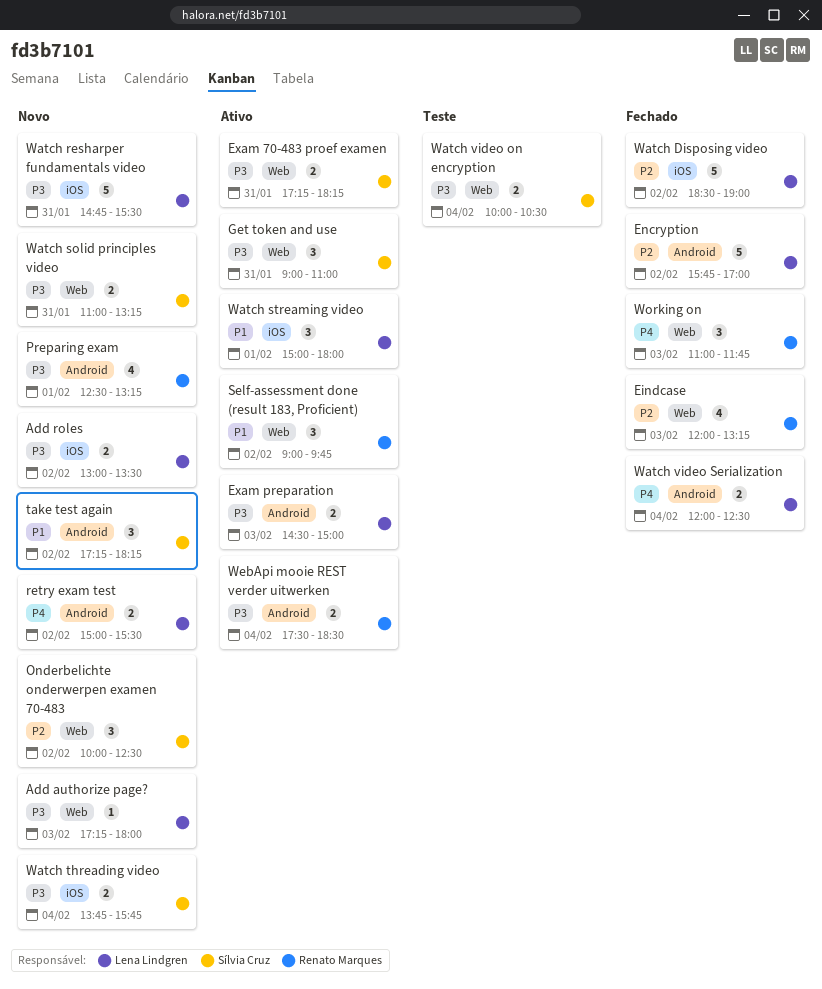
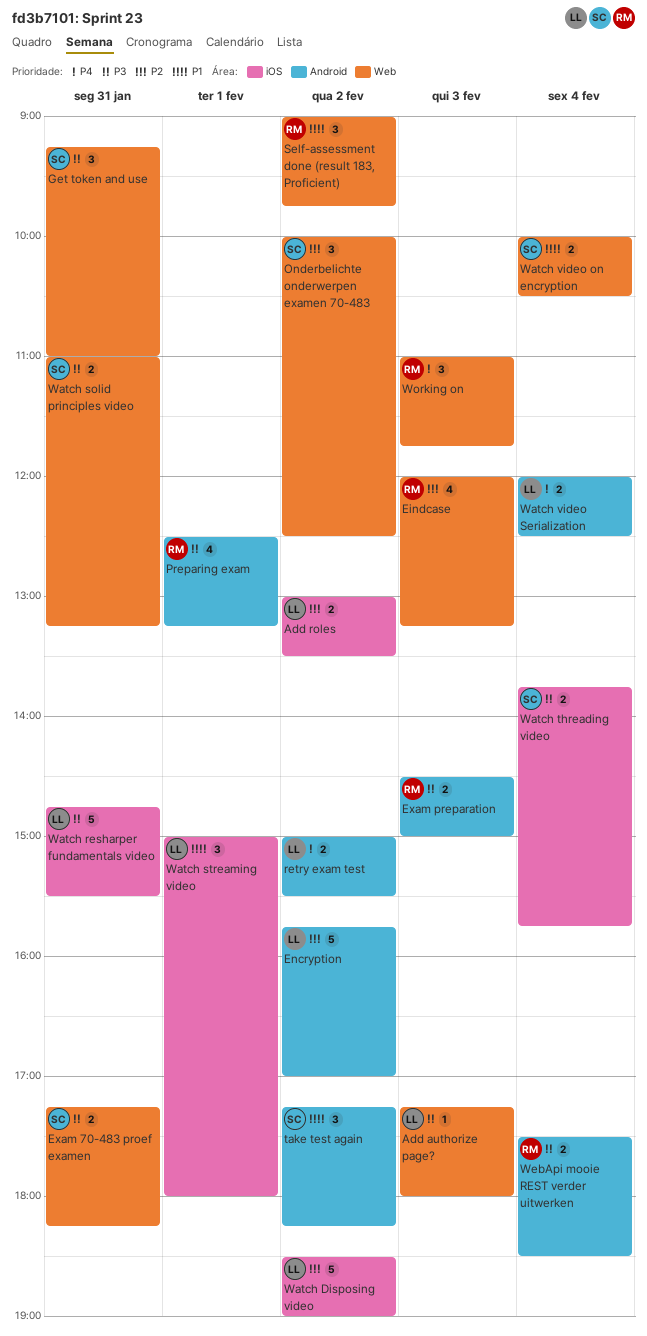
Add roles, priority: P3 -> P2
Exam preparation, owner: Lena Lindgren -> Renato Marques
Get token and use, begins: 09:00 -> 09:15
Watch video on encryption, priority: P3 -> P1

